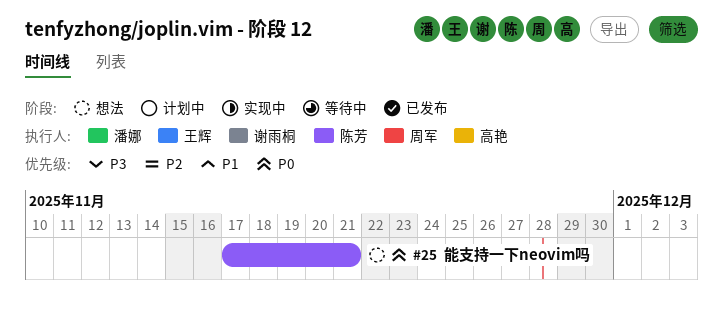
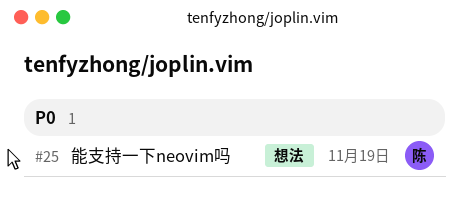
#25, due: Nov 21 -> Nov 19

